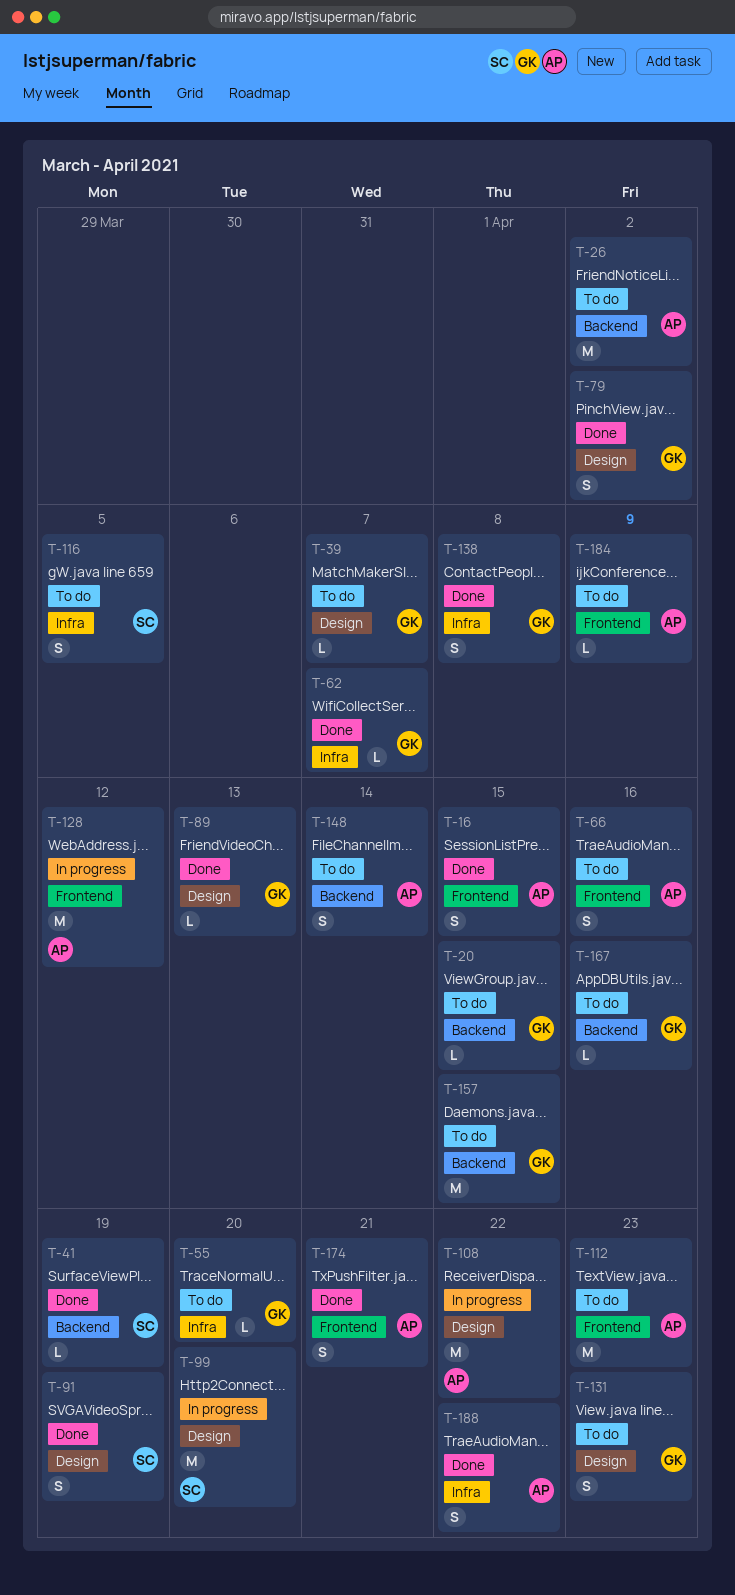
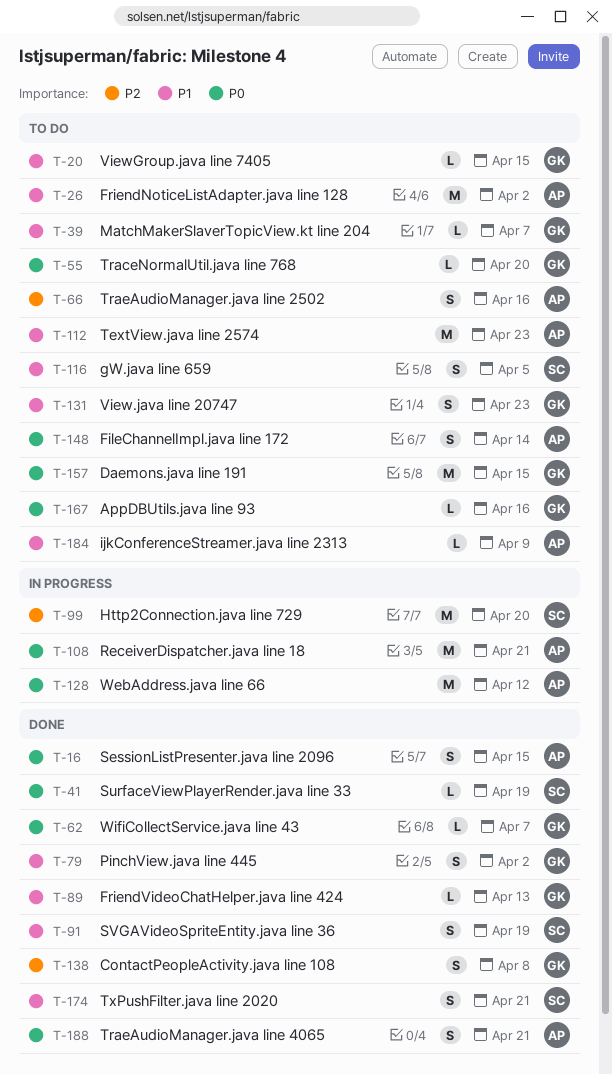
T-108, due: Apr 22 -> Apr 21
T-174, owner: AP -> SC
T-188, due: Apr 22 -> Apr 21

